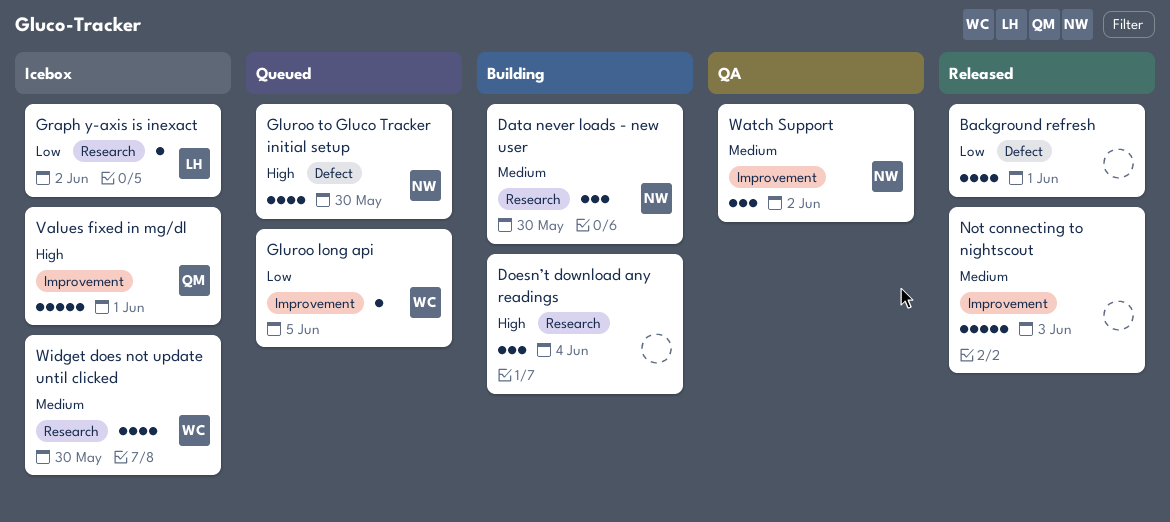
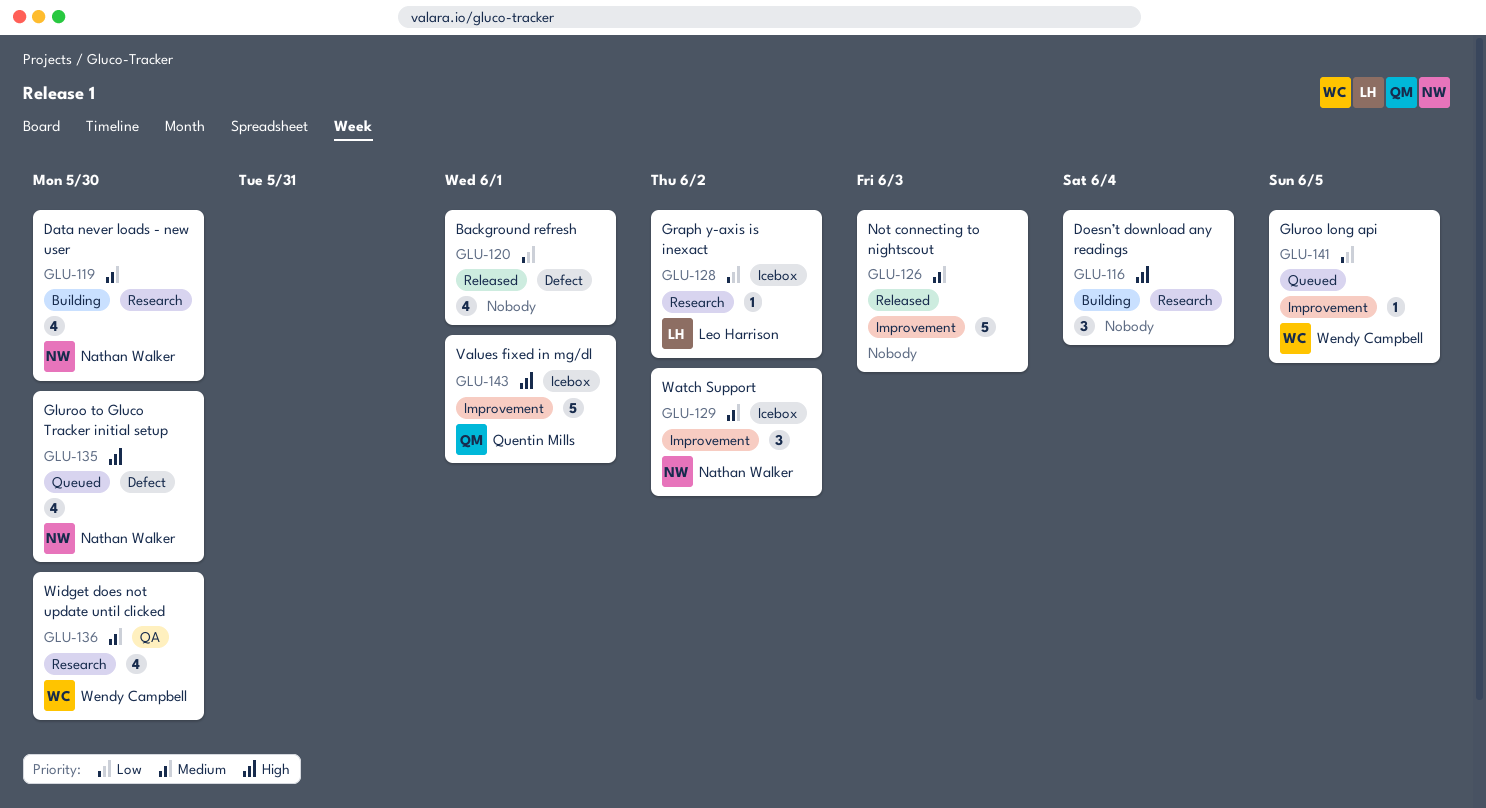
Data never loads - new user, estimate: 3 -> 4
Watch Support, status: QA -> Icebox
Widget does not update until clicked, status: Icebox -> QA

